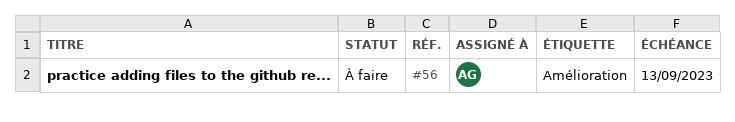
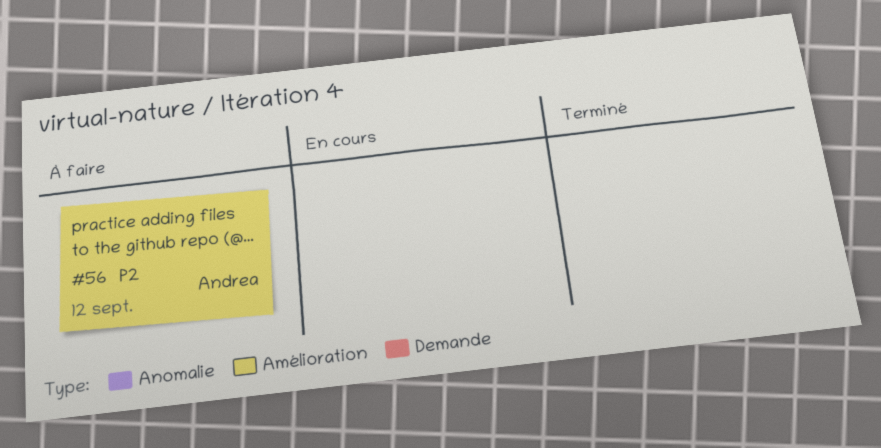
#56, due: Sep 13 -> Sep 12

